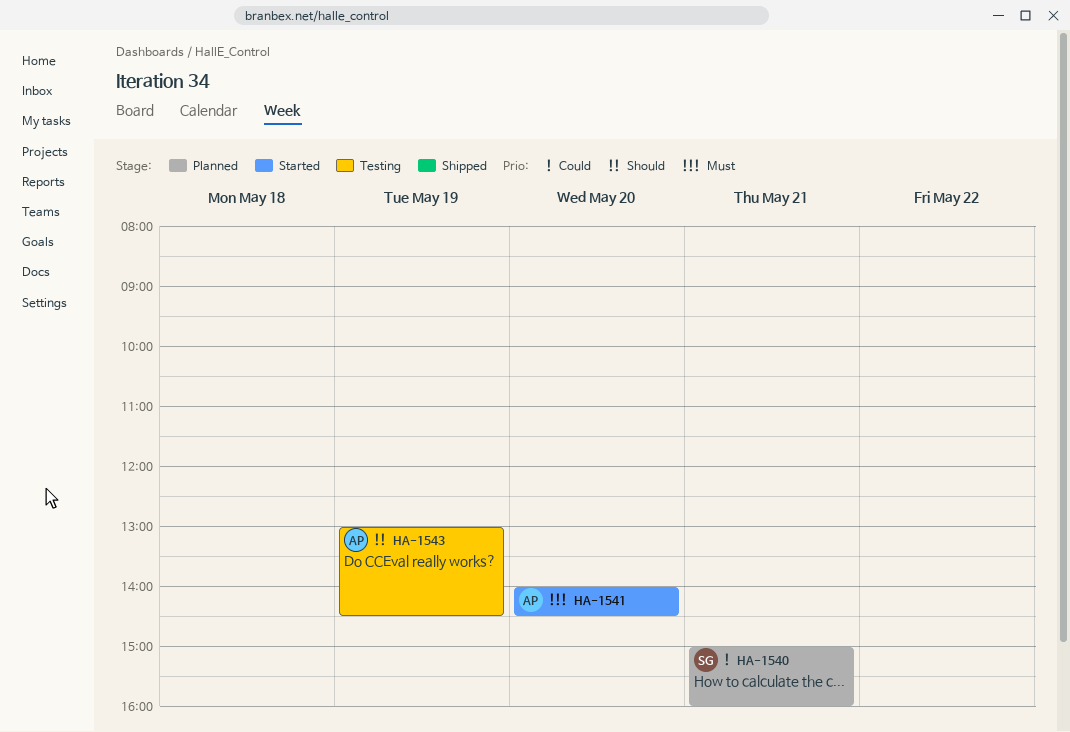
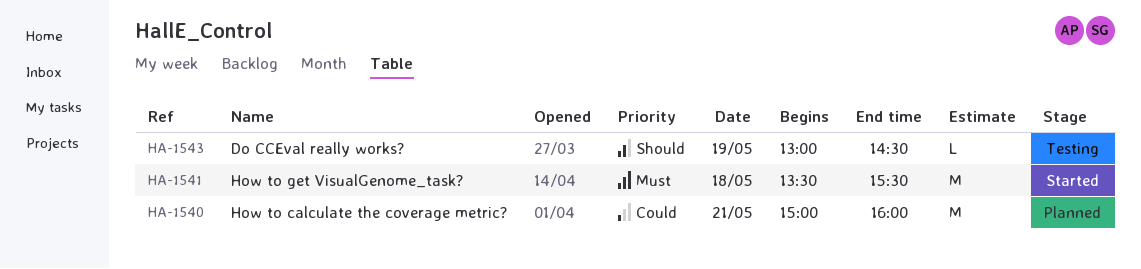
HA-1541, day: May 20 -> May 18
HA-1541, begins: 14:00 -> 13:30
HA-1541, ends: 14:30 -> 15:30

